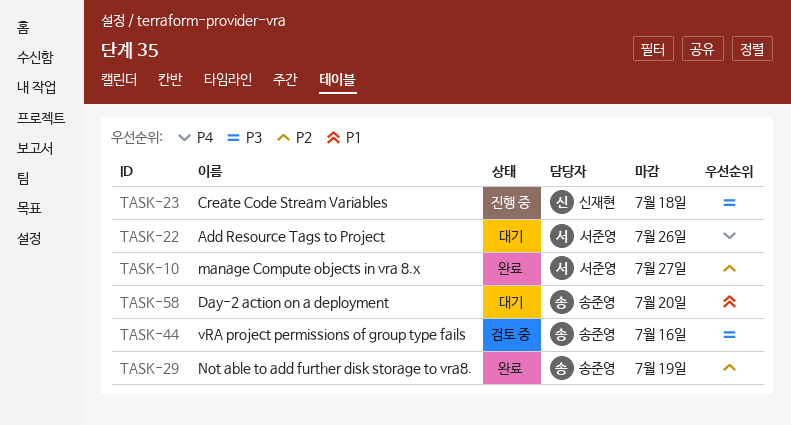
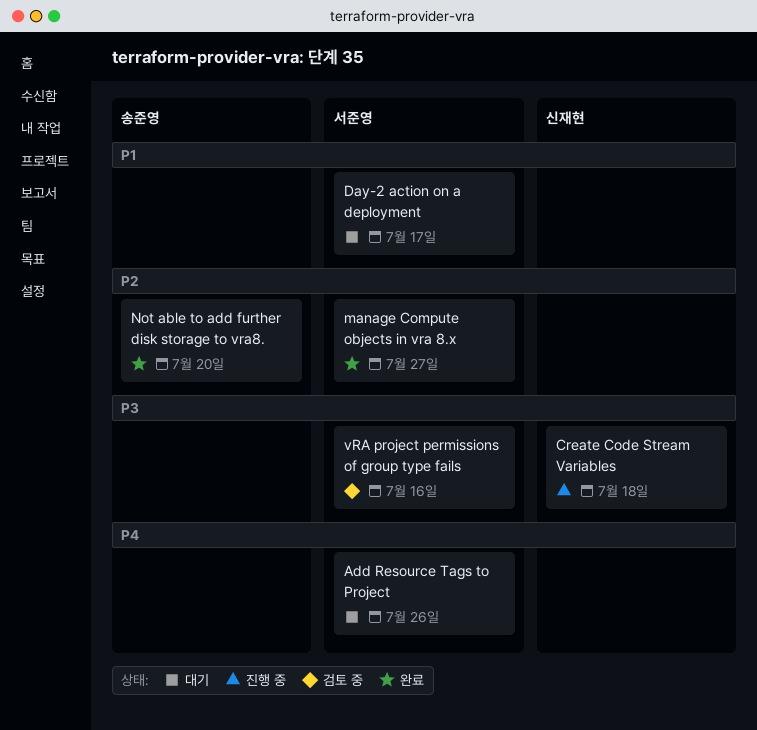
Day-2 action on a deployment, owner: 송준영 -> 서준영
Day-2 action on a deployment, due: Jul 20 -> Jul 17
Not able to add further disk storage to vra8., due: Jul 19 -> Jul 20
vRA project permissions of group type fails, owner: 송준영 -> 서준영

